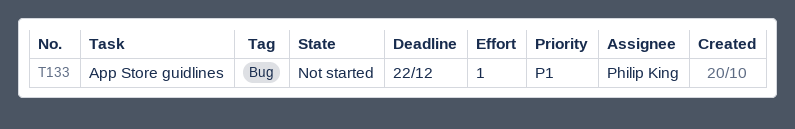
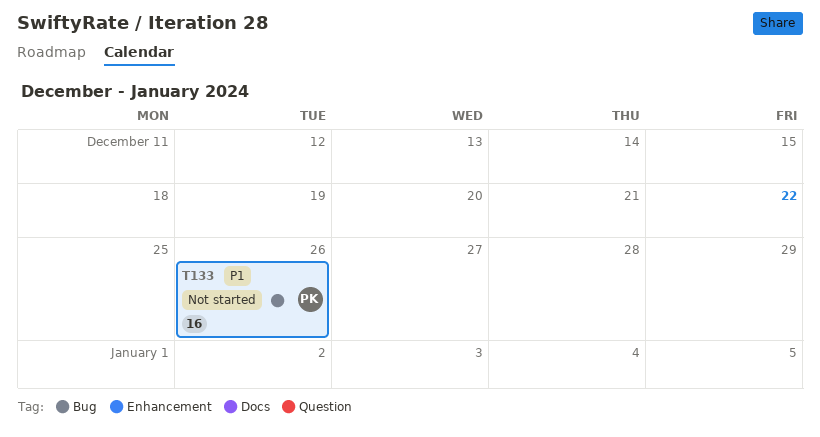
T133, estimate: 1 -> 16
T133, due: Dec 22 -> Dec 26

